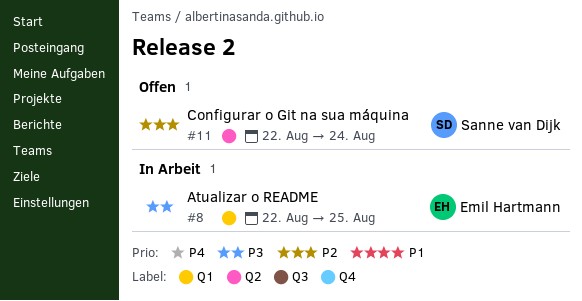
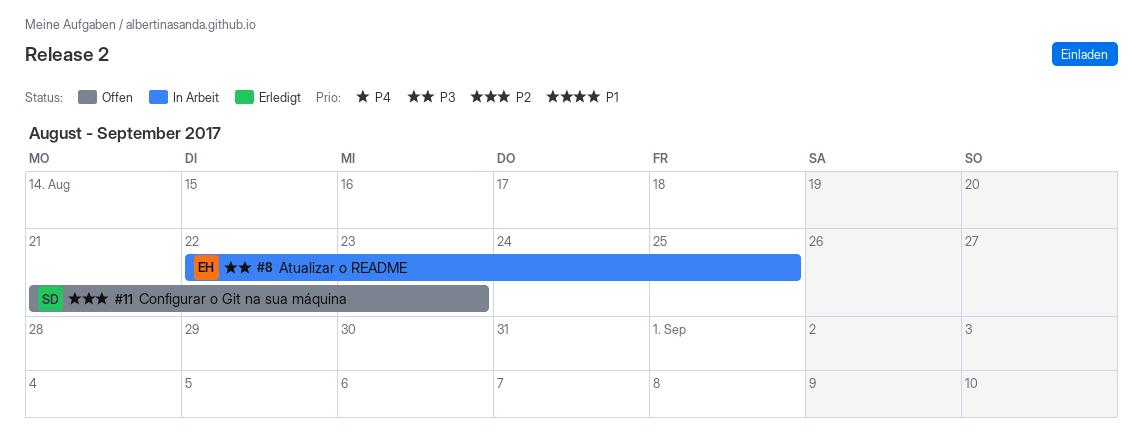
#11, start: Aug 22 -> Aug 21
#11, due: Aug 24 -> Aug 23

